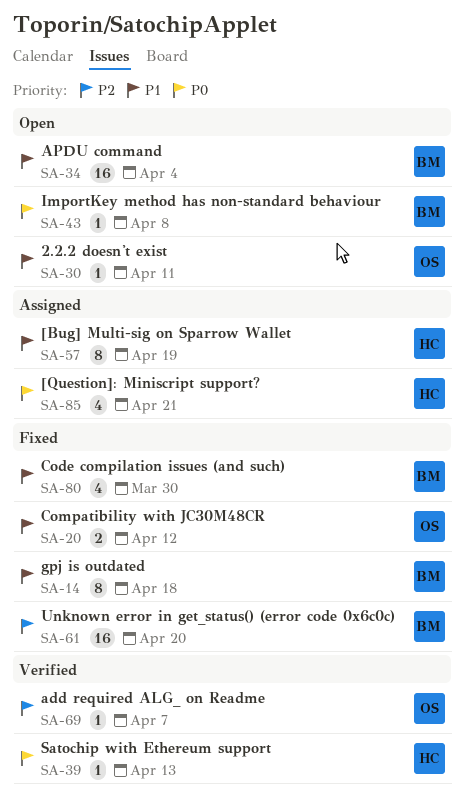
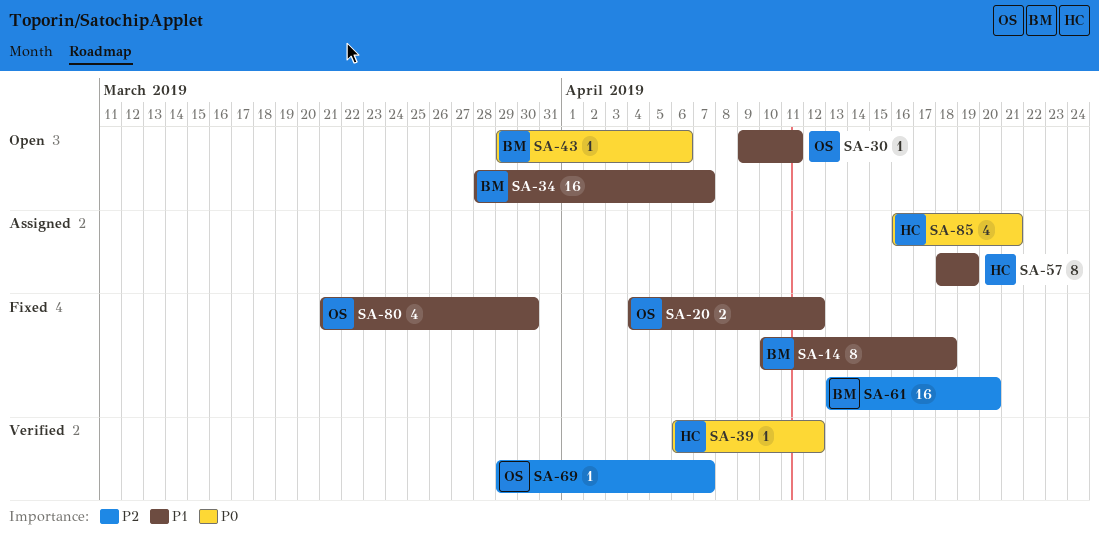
SA-34, due: Apr 4 -> Apr 7
SA-39, due: Apr 13 -> Apr 12
SA-43, due: Apr 8 -> Apr 6
SA-80, owner: BM -> OS

